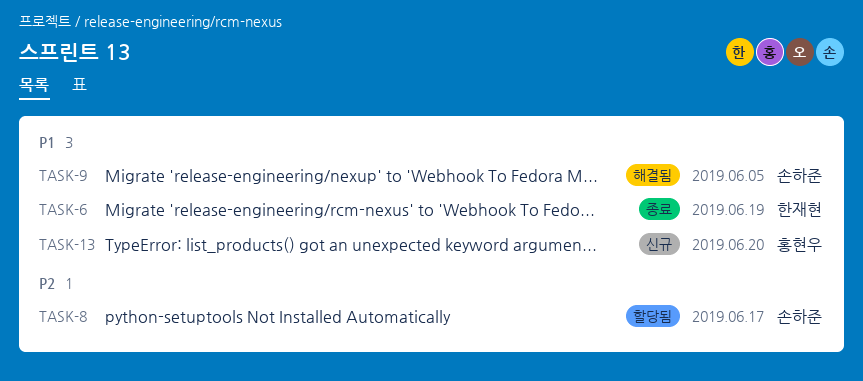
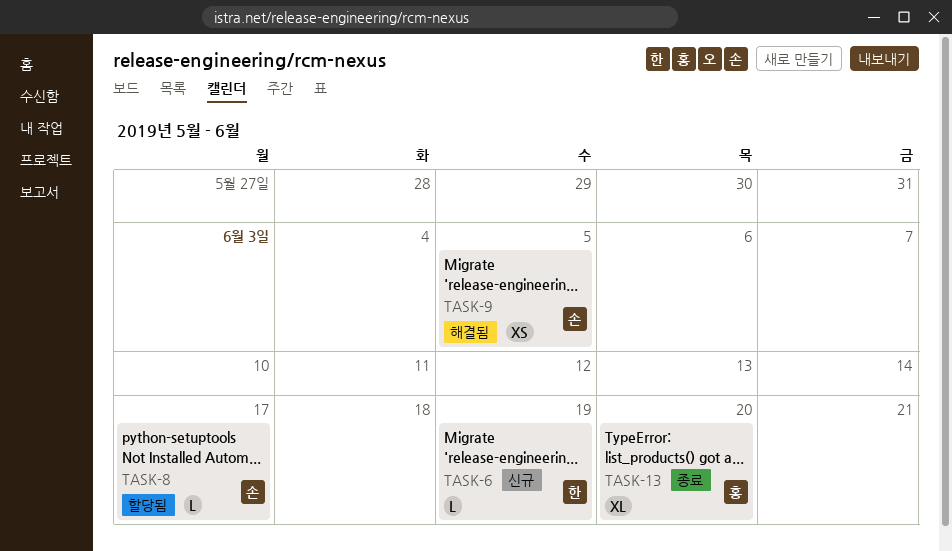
TASK-6, status: 종료 -> 신규
TASK-13, status: 신규 -> 종료

